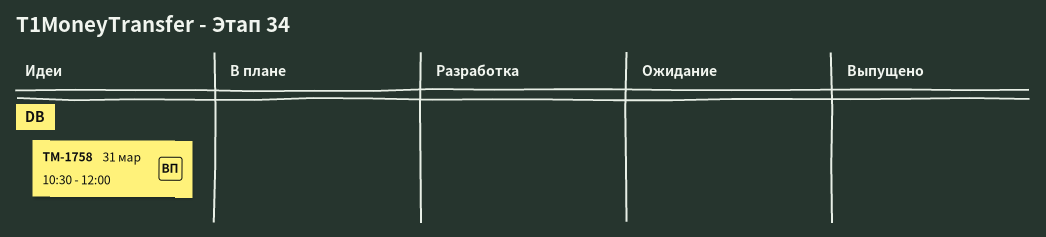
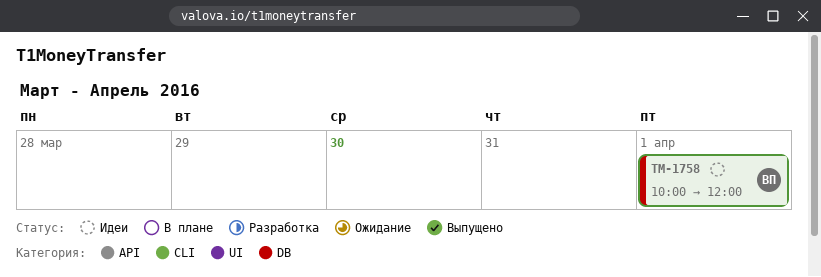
TM-1758, day: Mar 31 -> Apr 1
TM-1758, begins: 10:30 -> 10:00

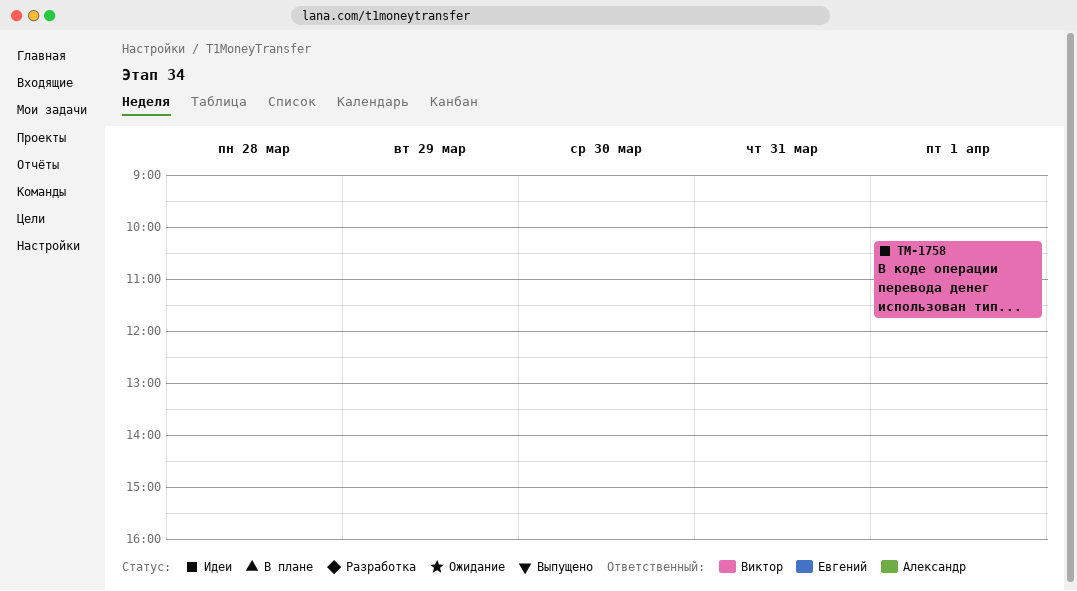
TM-1758, begins: 10:00 -> 10:15
TM-1758, ends: 12:00 -> 11:45

